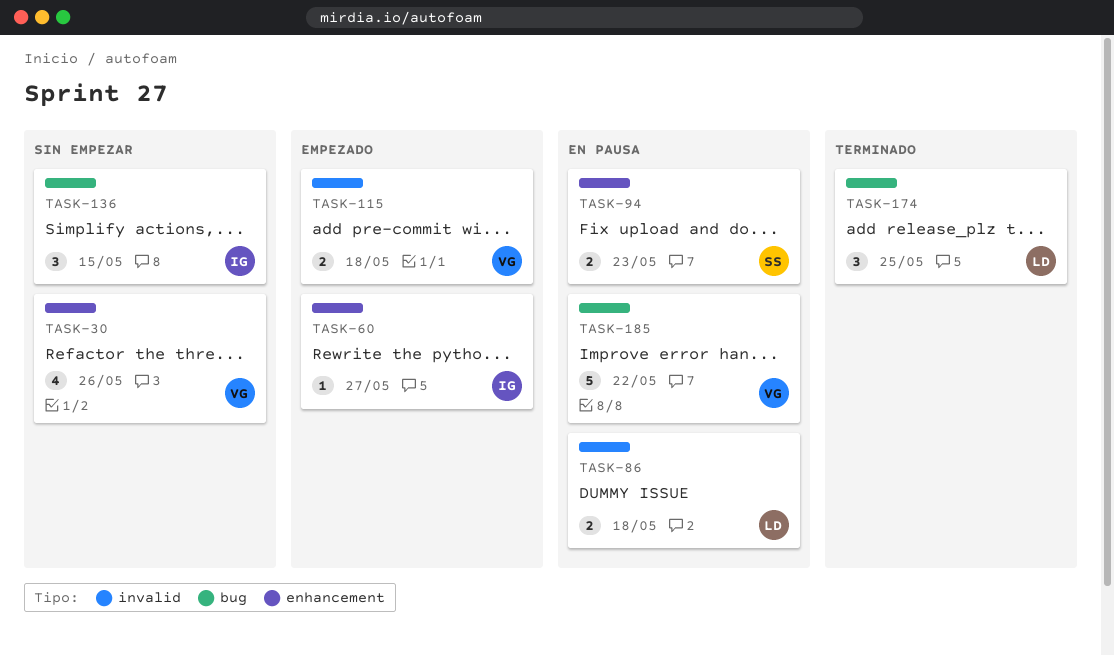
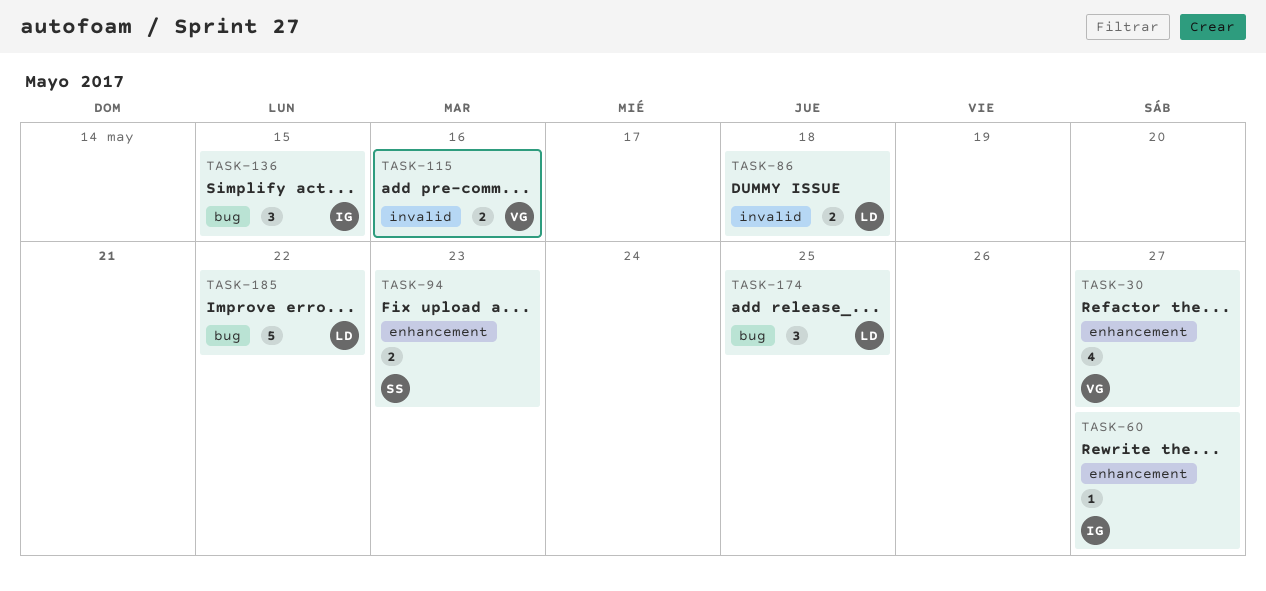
TASK-30, due: May 26 -> May 27
TASK-115, due: May 18 -> May 16
TASK-185, owner: VG -> LD

